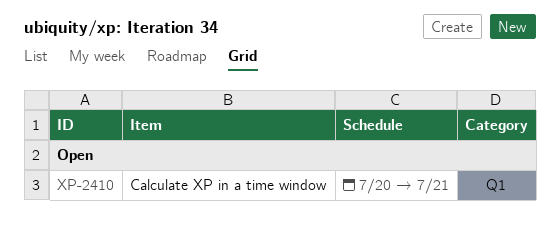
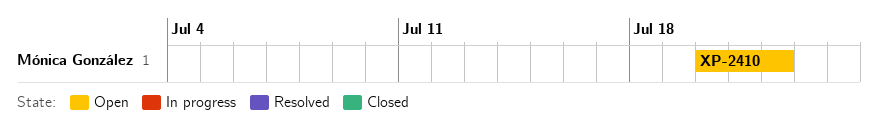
XP-2410, due: Jul 21 -> Jul 22

